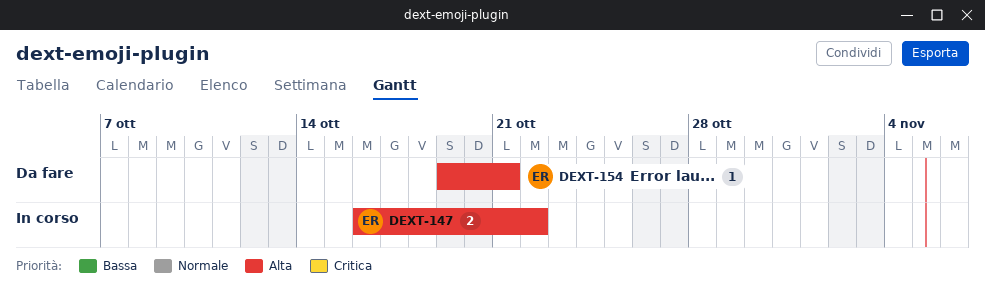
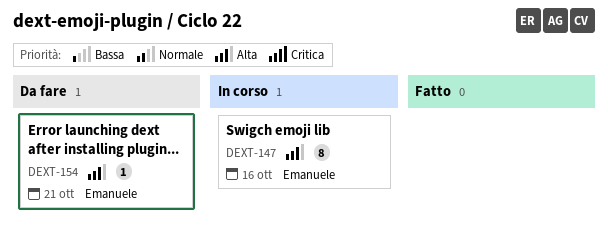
DEXT-147, estimate: 2 -> 8
DEXT-147, due: Oct 22 -> Oct 16

